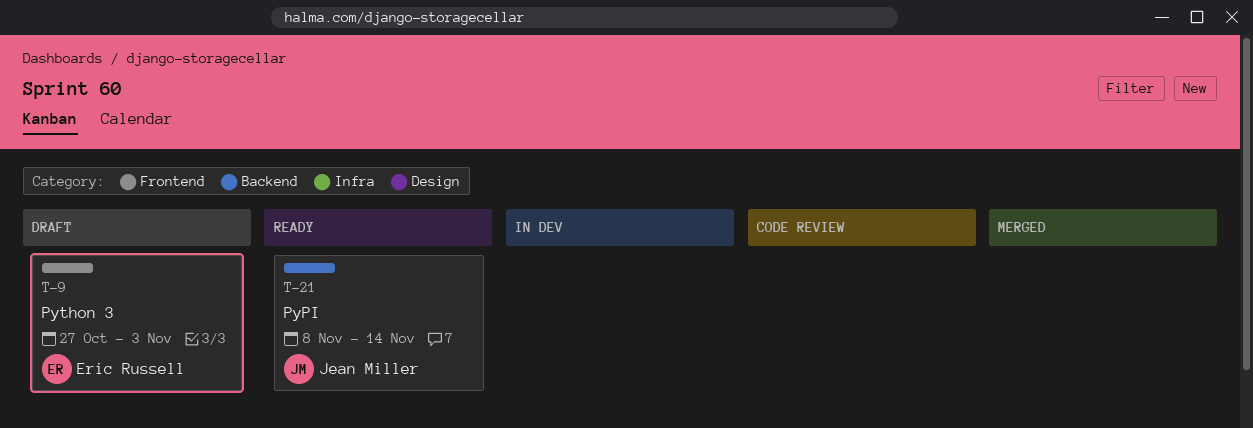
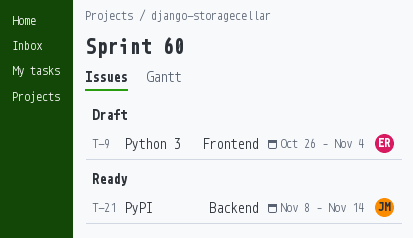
T-9, start: Oct 27 -> Oct 26
T-9, due: Nov 3 -> Nov 4

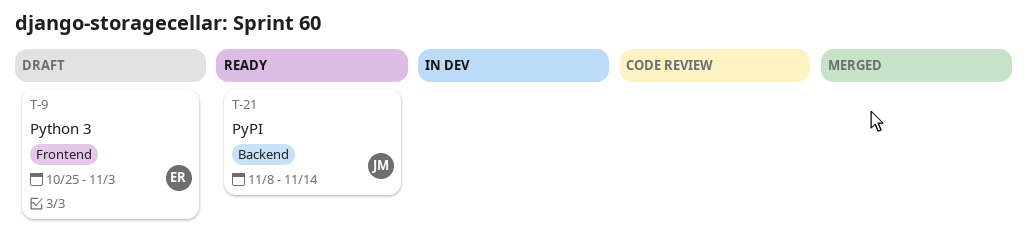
T-9, start: Oct 26 -> Oct 25
T-9, due: Nov 4 -> Nov 3

